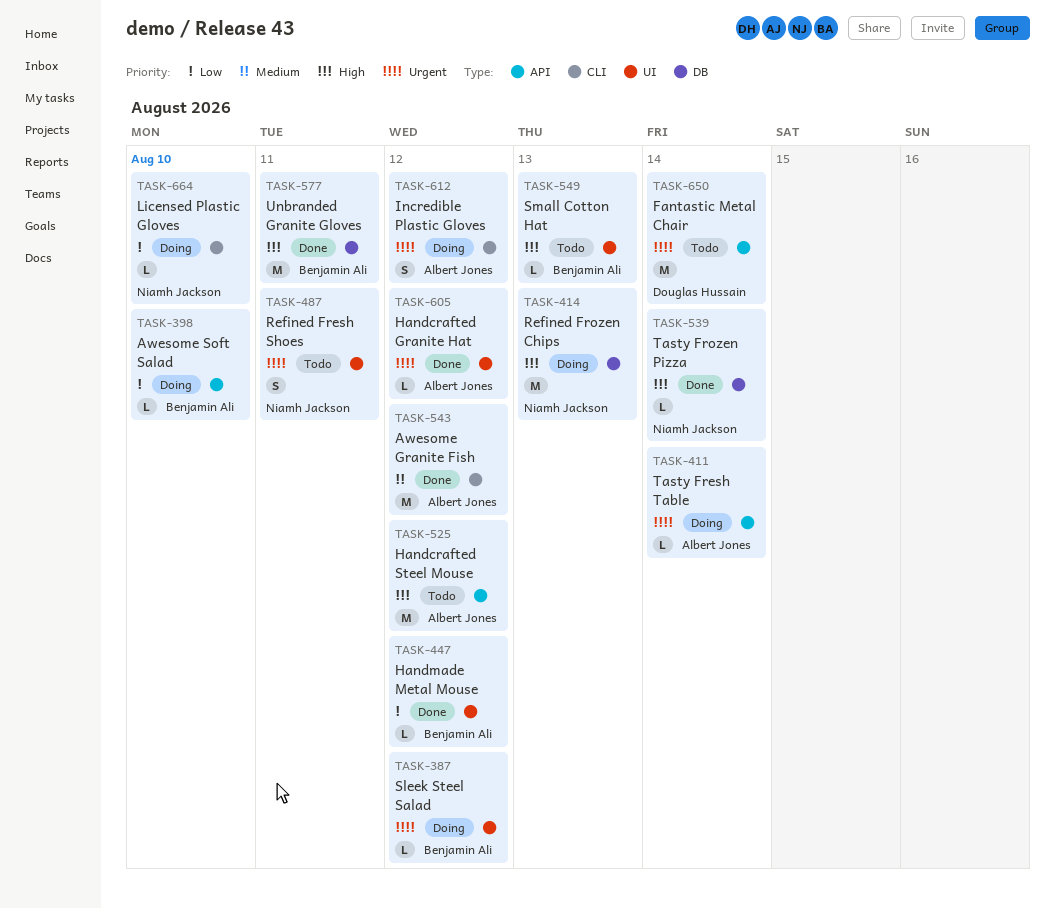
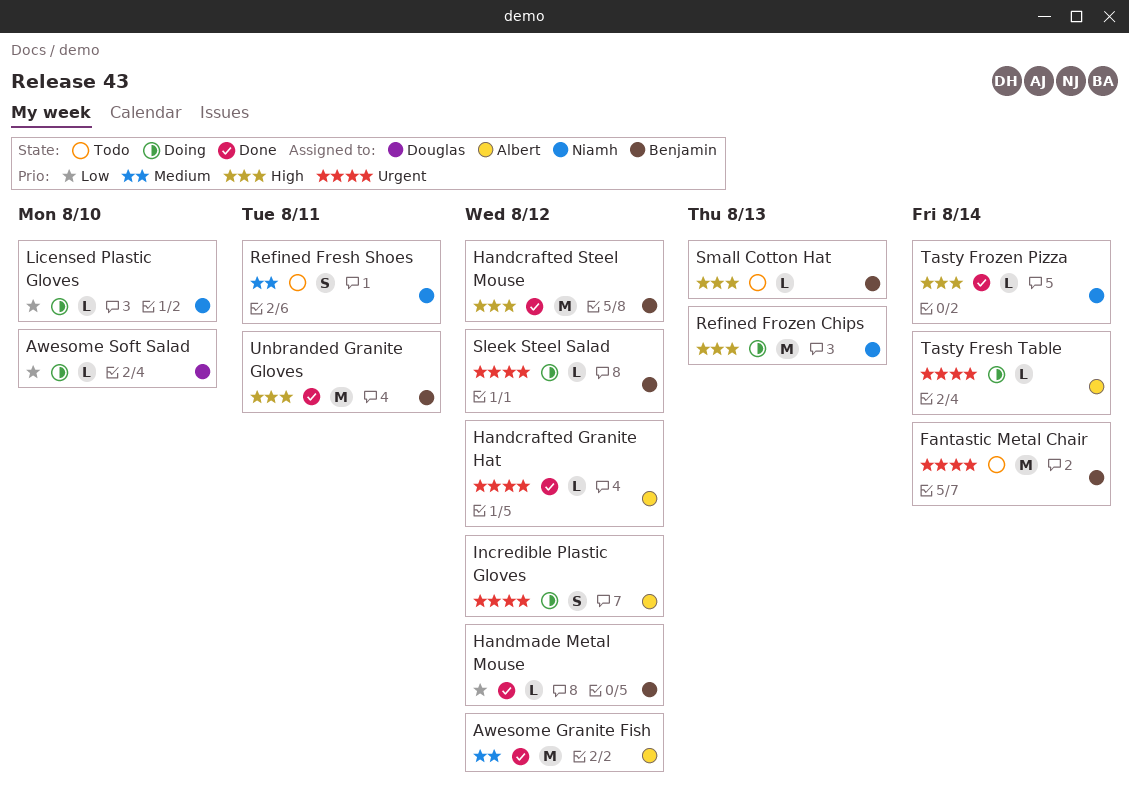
Awesome Soft Salad, owner: Benjamin Ali -> Douglas Hussain
Fantastic Metal Chair, owner: Douglas Hussain -> Benjamin Ali
Handcrafted Steel Mouse, status: Todo -> Done
Handcrafted Steel Mouse, owner: Albert Jones -> Benjamin Ali
Refined Fresh Shoes, priority: Urgent -> Medium

